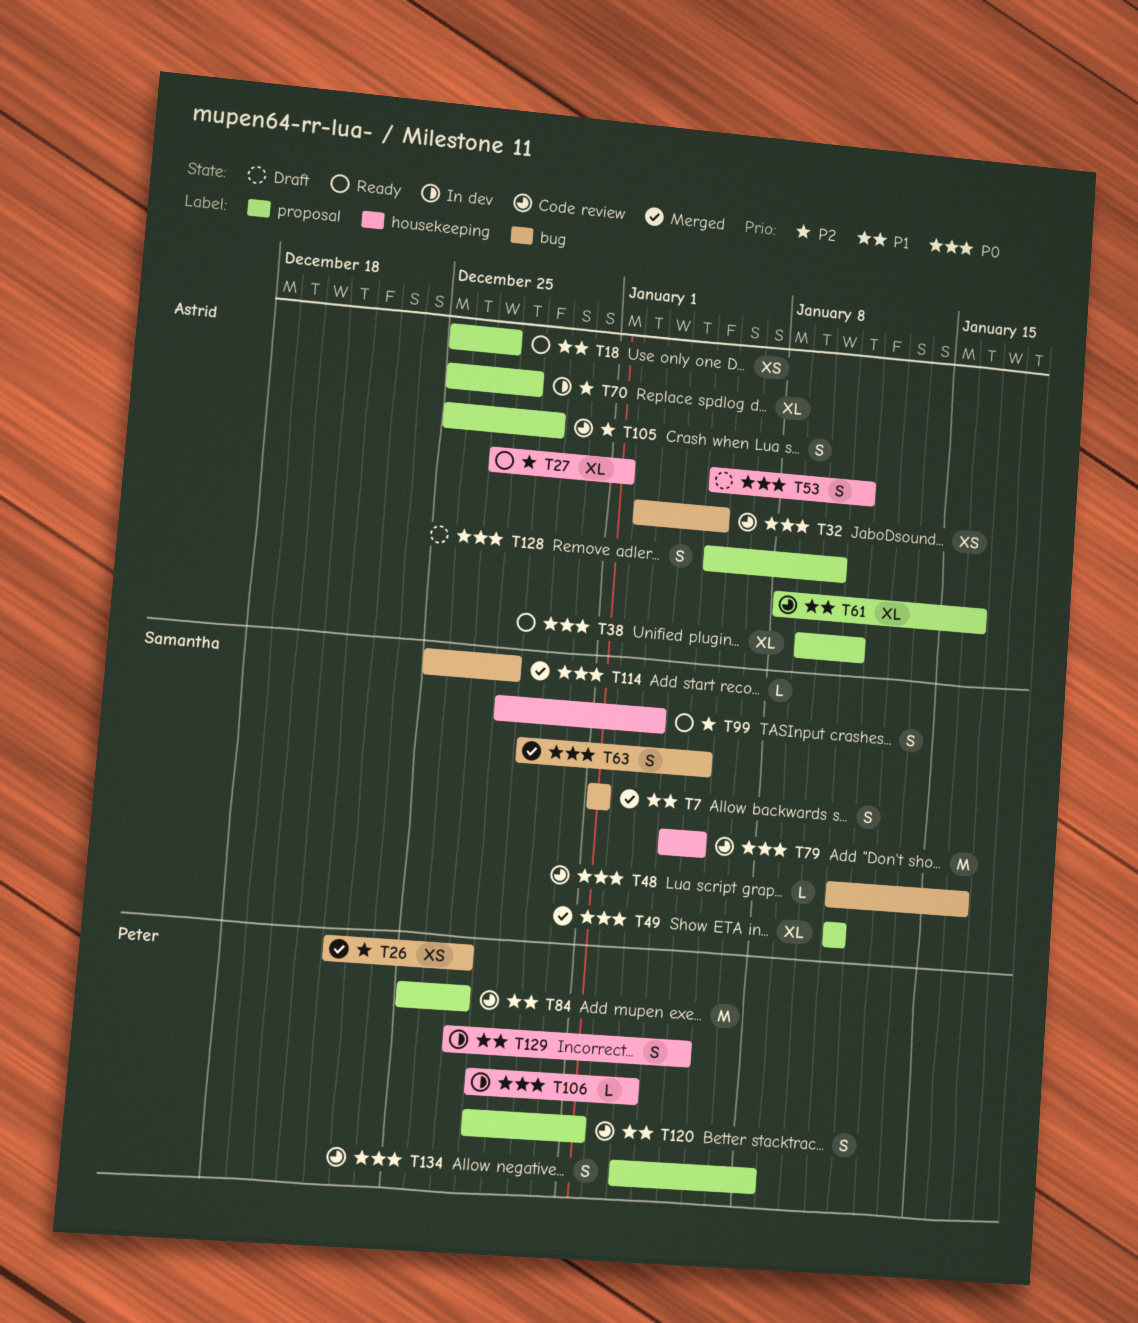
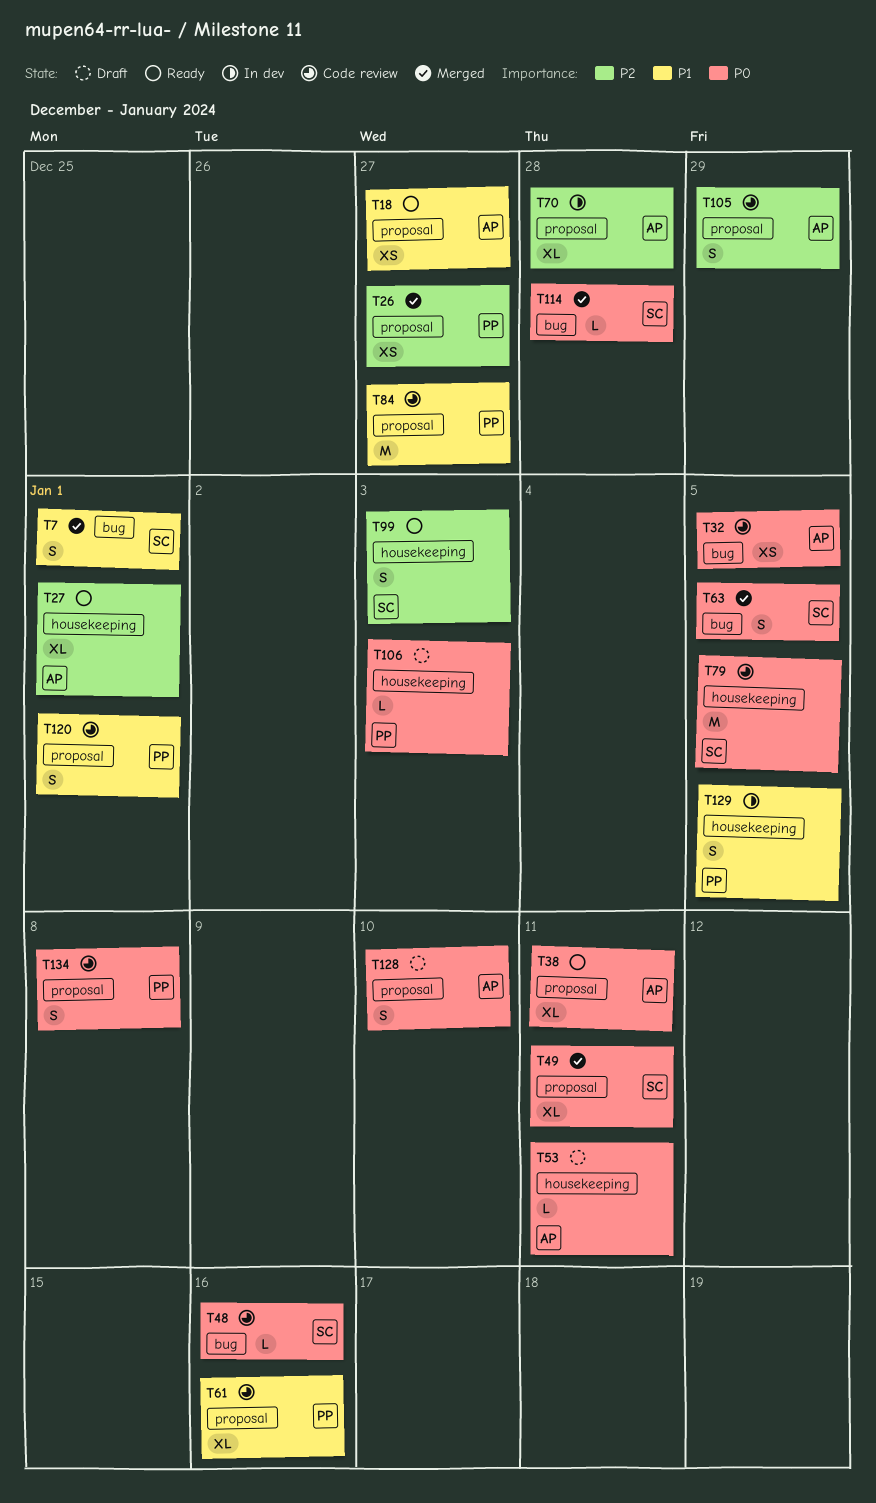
T26, label: bug -> proposal
T53, estimate: S -> L
T61, owner: Astrid -> Peter
T106, status: In dev -> Draft

